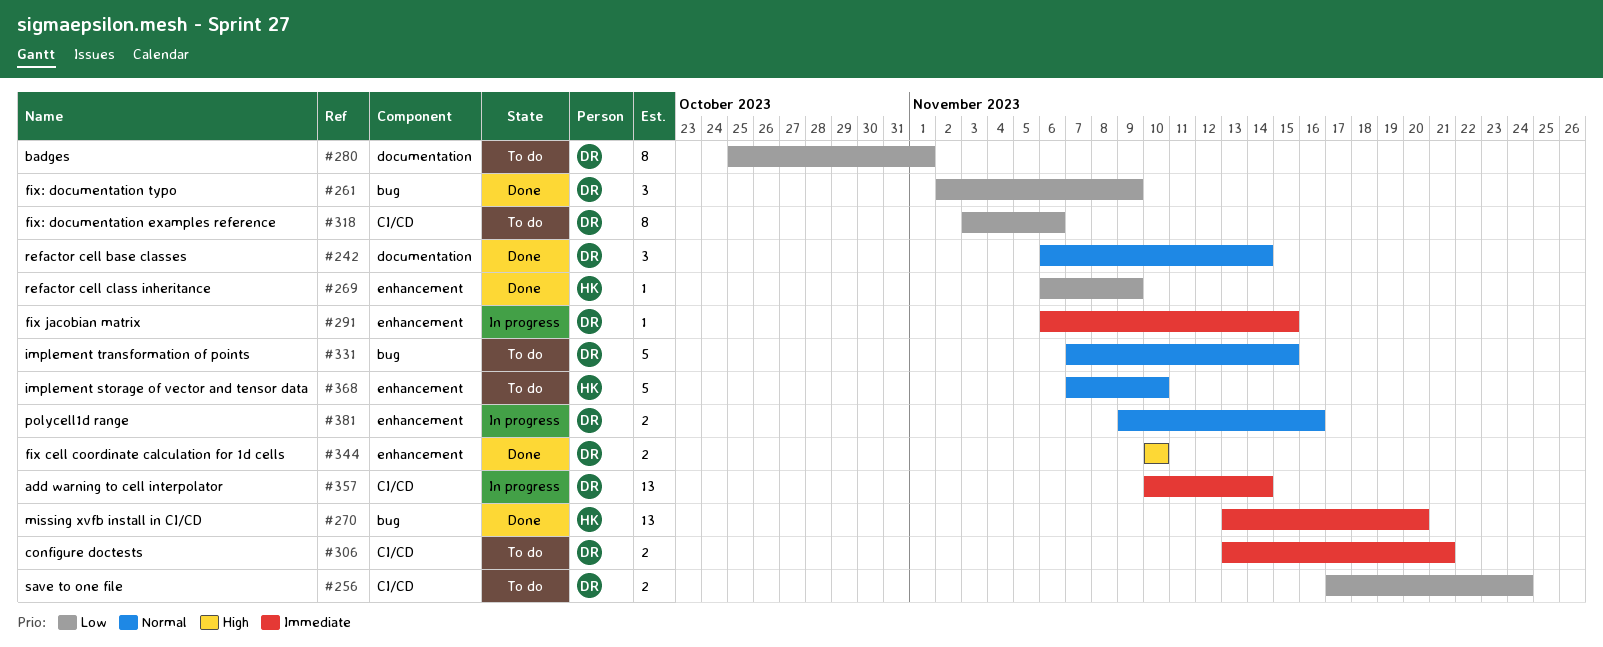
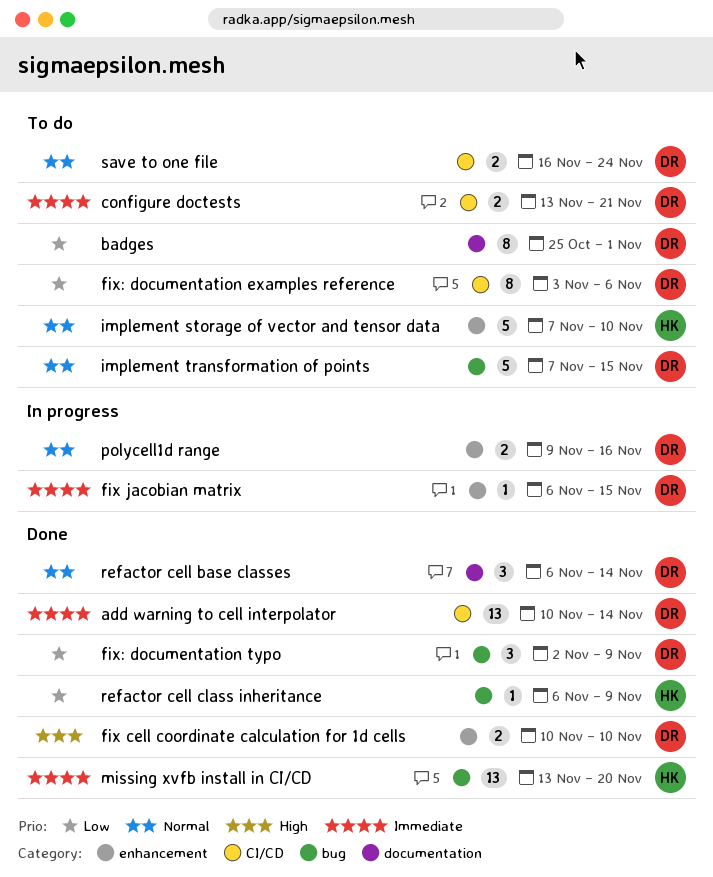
add warning to cell interpolator, status: In progress -> Done
refactor cell class inheritance, label: enhancement -> bug
save to one file, priority: Low -> Normal
save to one file, start: Nov 17 -> Nov 16

